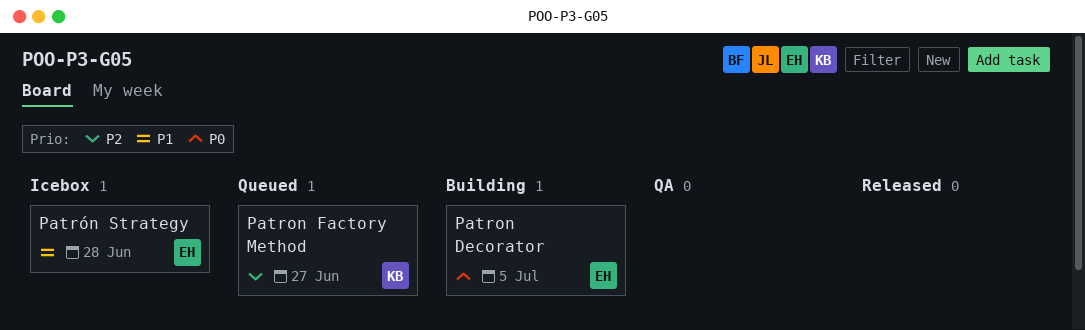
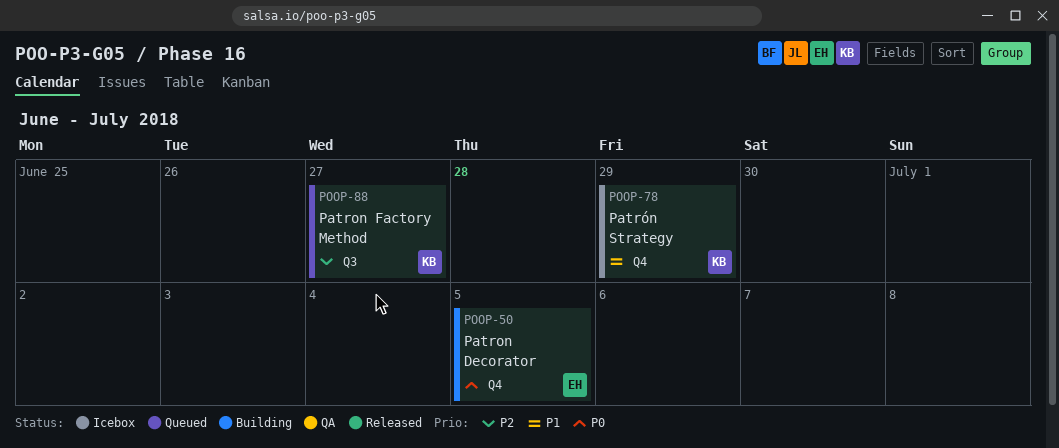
Patrón Strategy, owner: EH -> KB
Patrón Strategy, due: Jun 28 -> Jun 29

